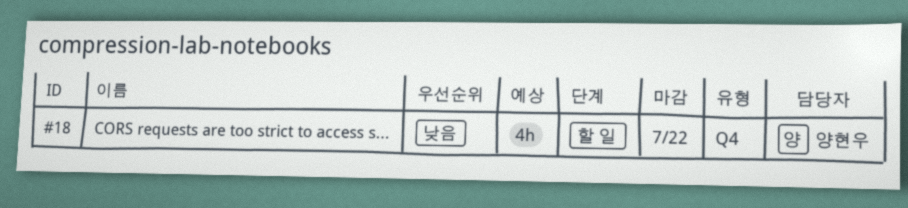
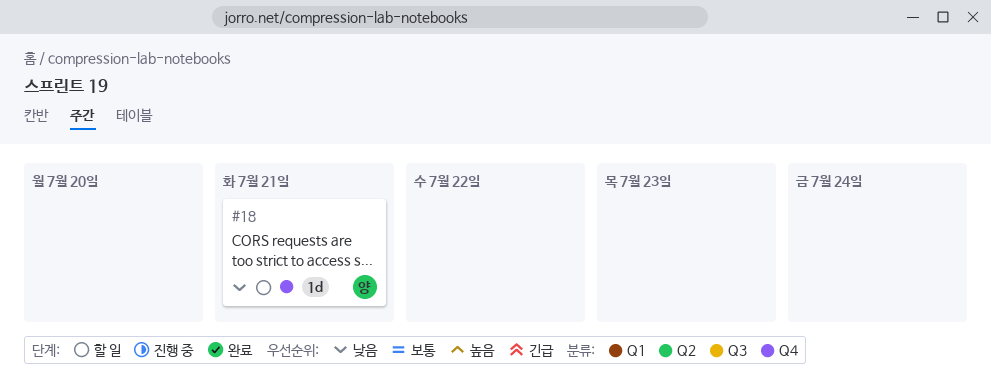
#18, estimate: 4h -> 1d
#18, due: Jul 22 -> Jul 21

